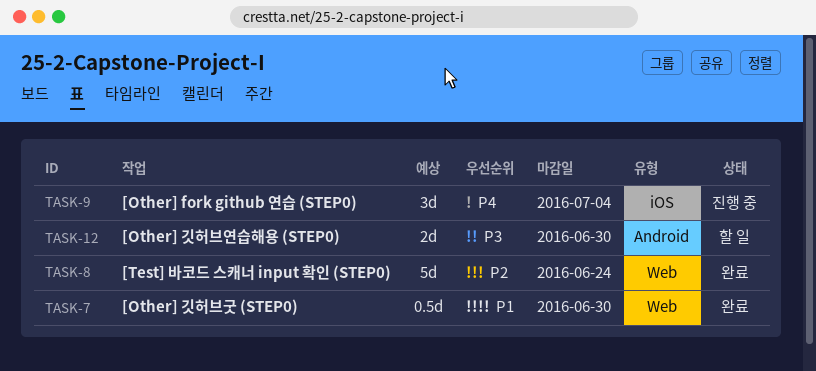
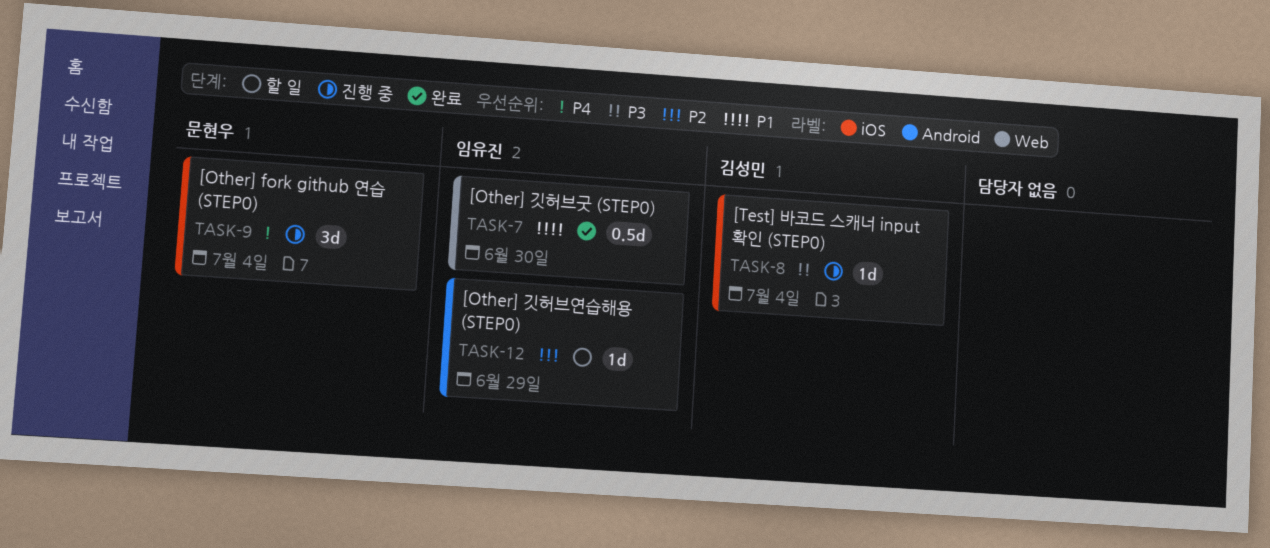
TASK-8, status: 완료 -> 진행 중
TASK-8, priority: P2 -> P3
TASK-8, label: Web -> iOS
TASK-8, estimate: 5d -> 1d
TASK-8, due: Jun 24 -> Jul 4
TASK-12, priority: P3 -> P2
TASK-12, estimate: 2d -> 1d
TASK-12, due: Jun 30 -> Jun 29

